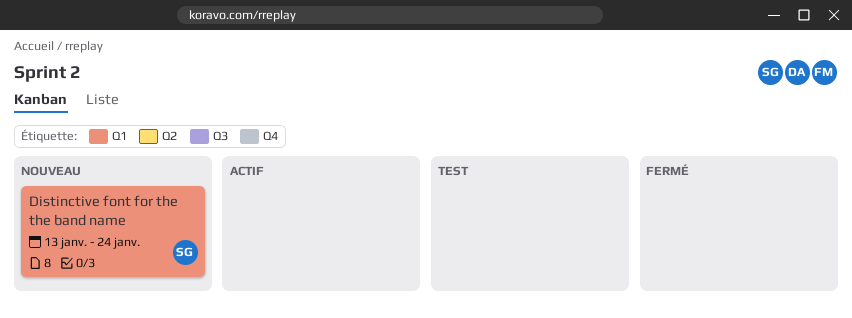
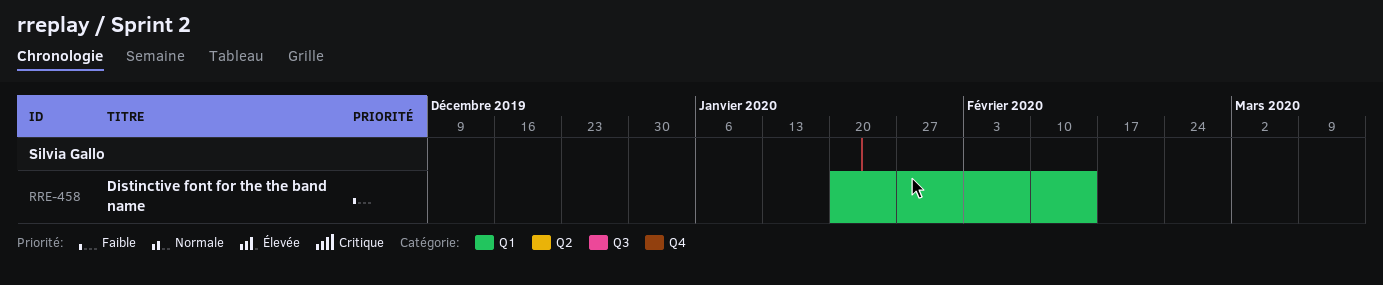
Distinctive font for the the band name, start: Jan 13 -> Jan 20
Distinctive font for the the band name, due: Jan 24 -> Feb 14

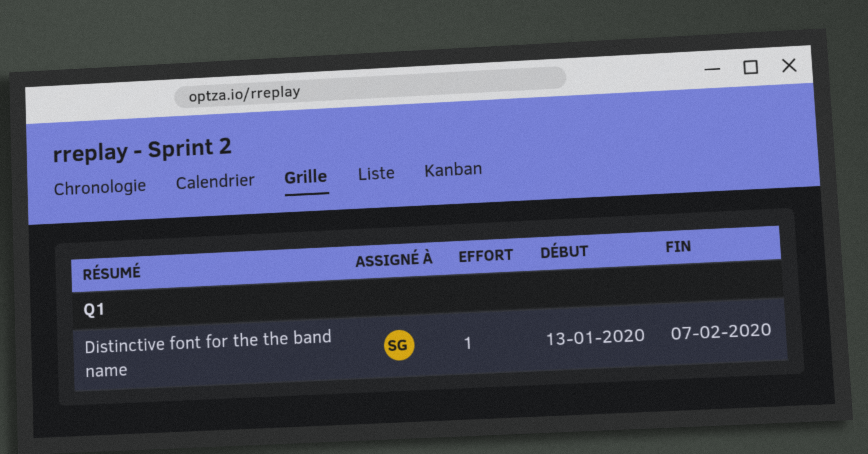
Distinctive font for the the band name, start: Jan 20 -> Jan 13
Distinctive font for the the band name, due: Feb 14 -> Feb 7

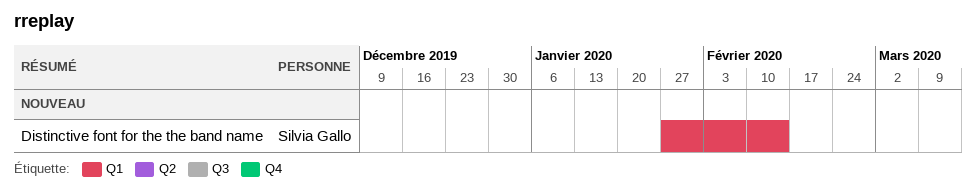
Distinctive font for the the band name, start: Jan 13 -> Jan 27
Distinctive font for the the band name, due: Feb 7 -> Feb 14

